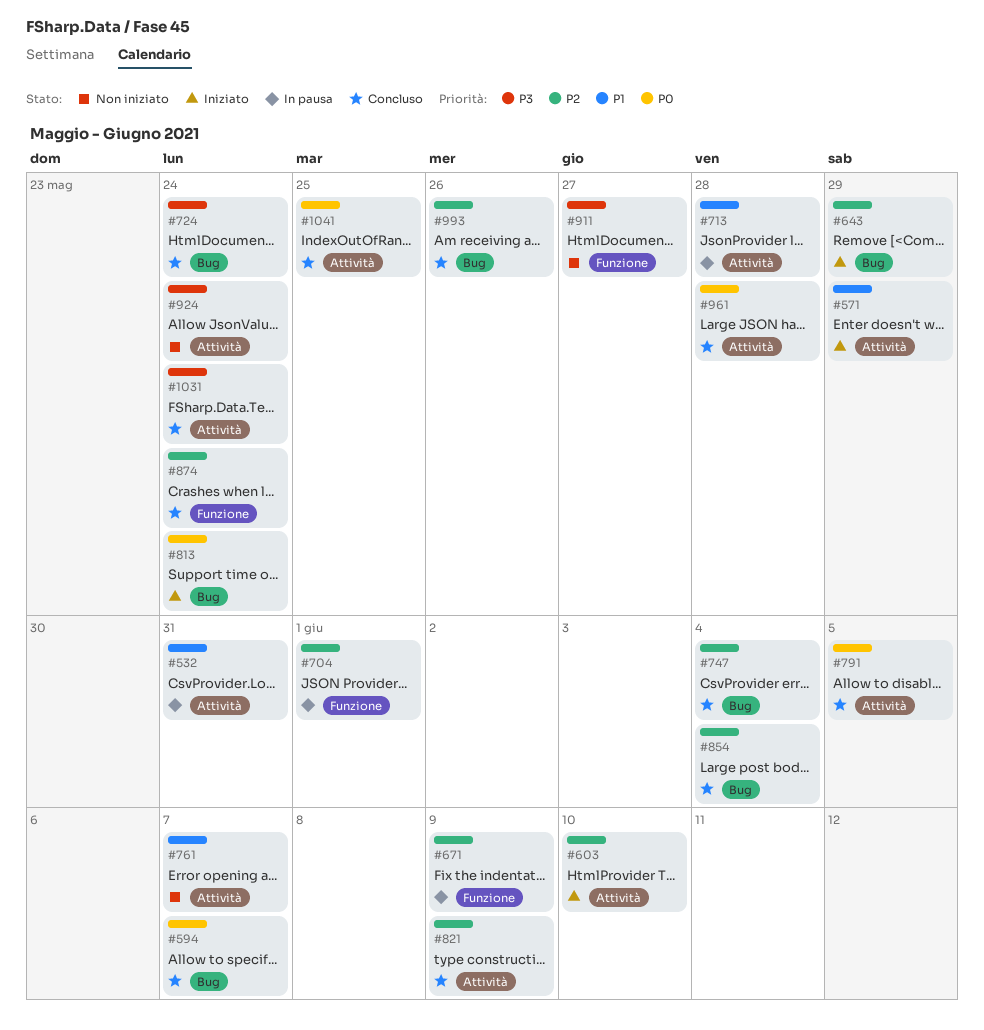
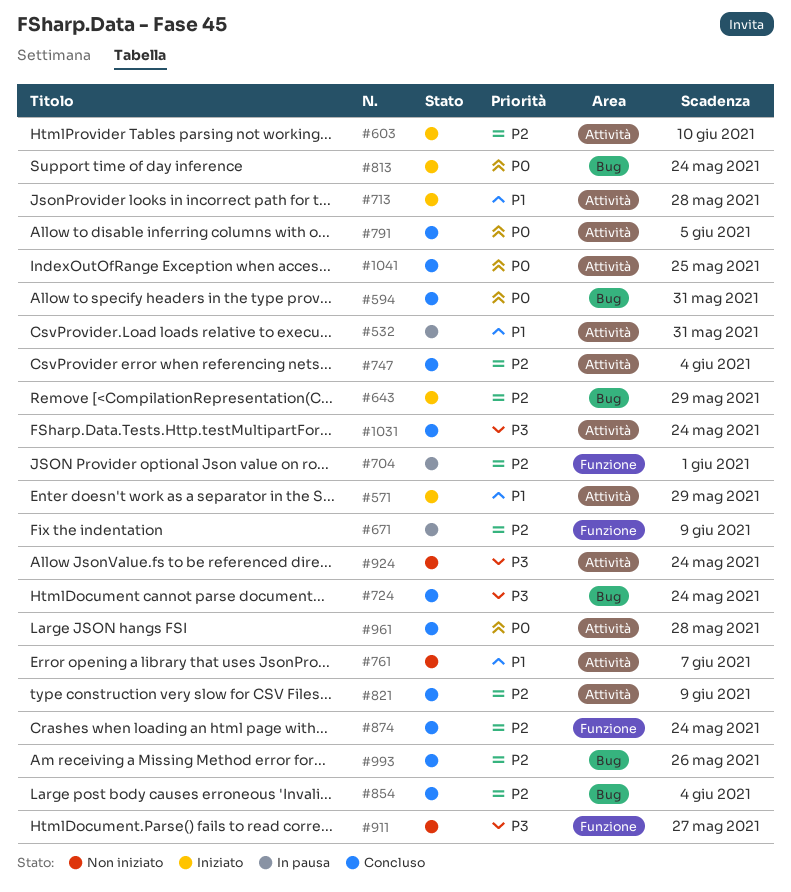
#594, due: Jun 7 -> May 31
#713, status: In pausa -> Iniziato
#747, label: Bug -> Attività

